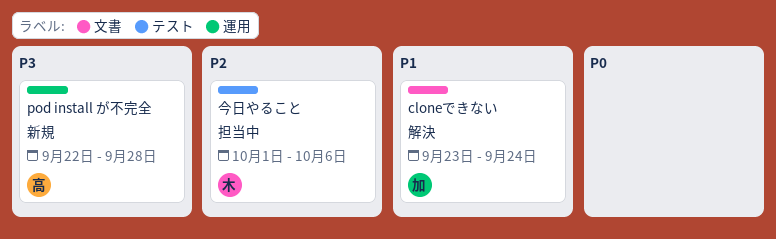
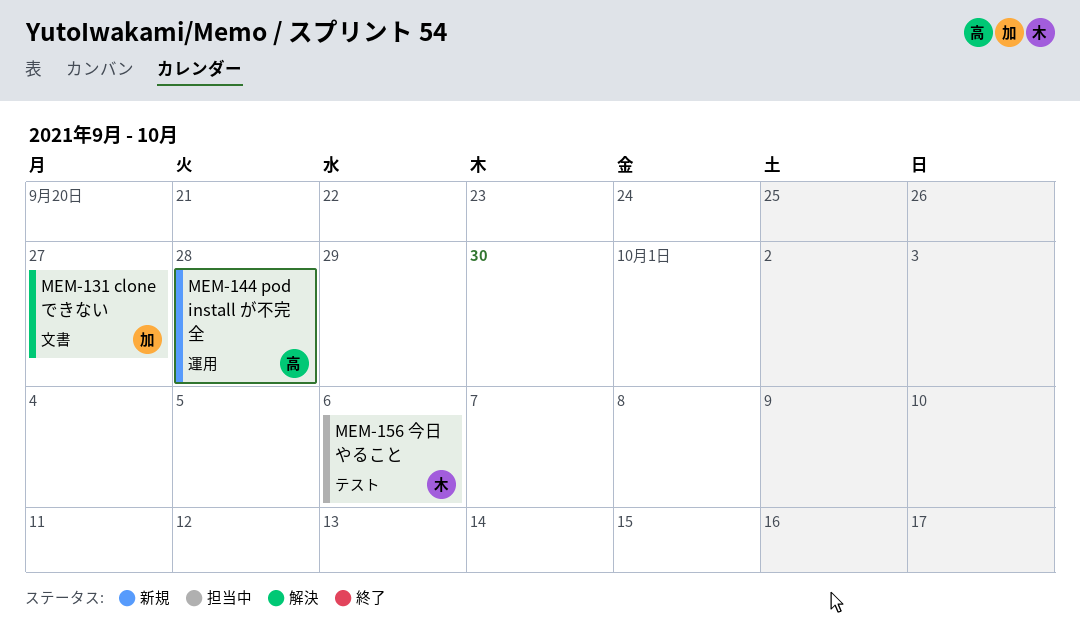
cloneできない, due: Sep 24 -> Sep 27

